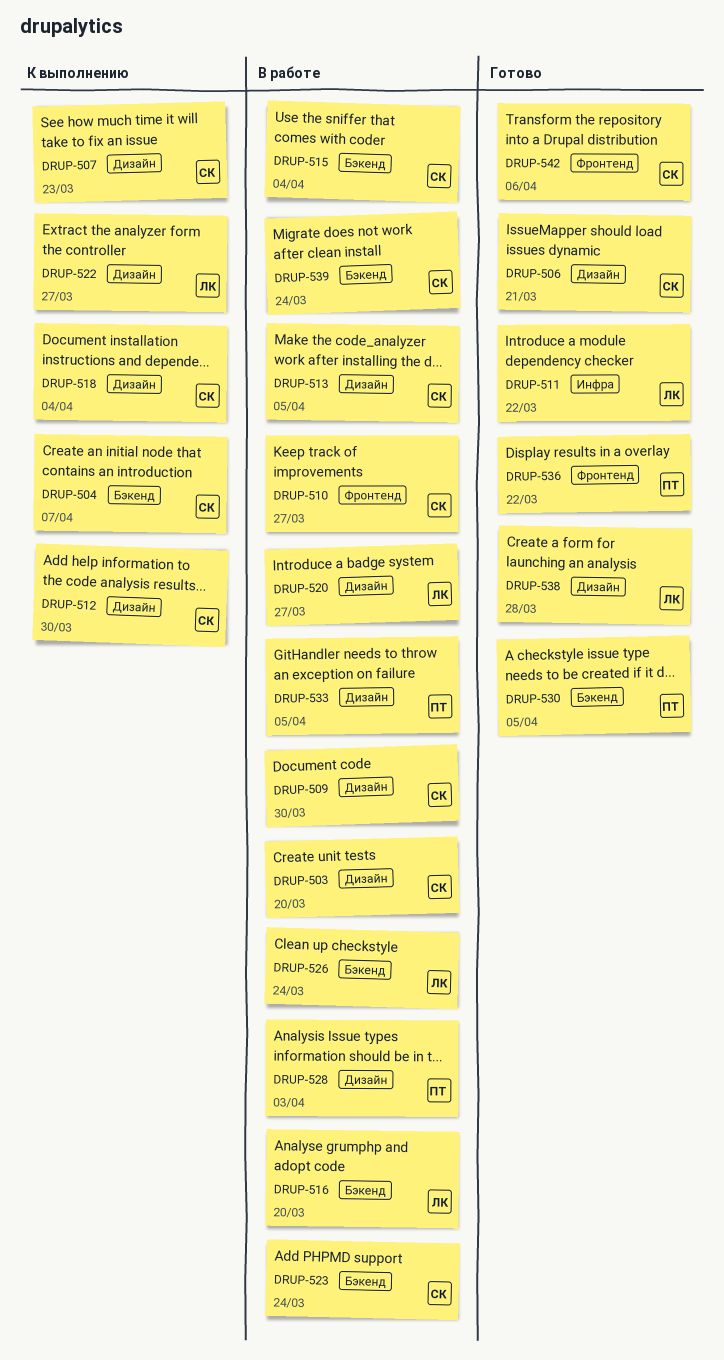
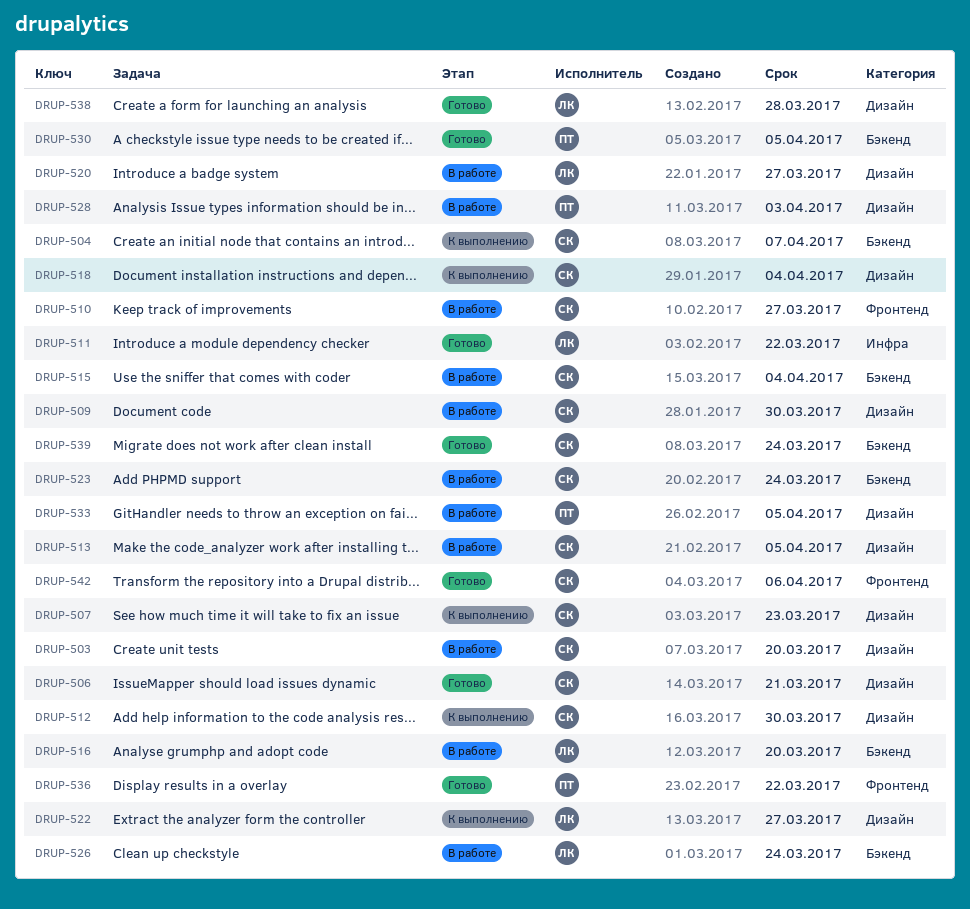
DRUP-539, status: В работе -> Готово

